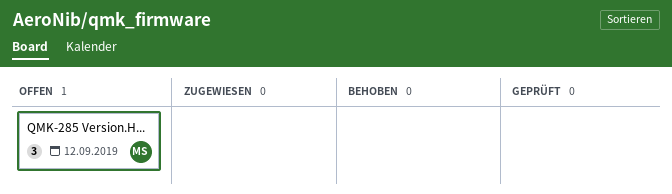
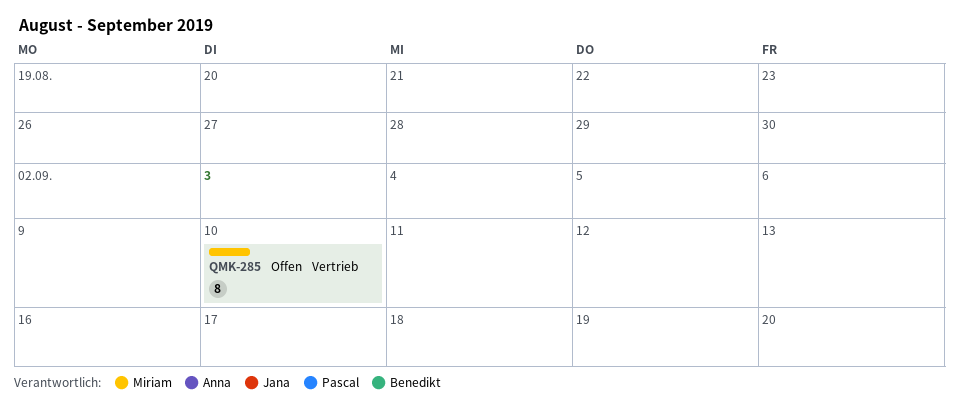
QMK-285, estimate: 3 -> 8
QMK-285, due: Sep 12 -> Sep 10

